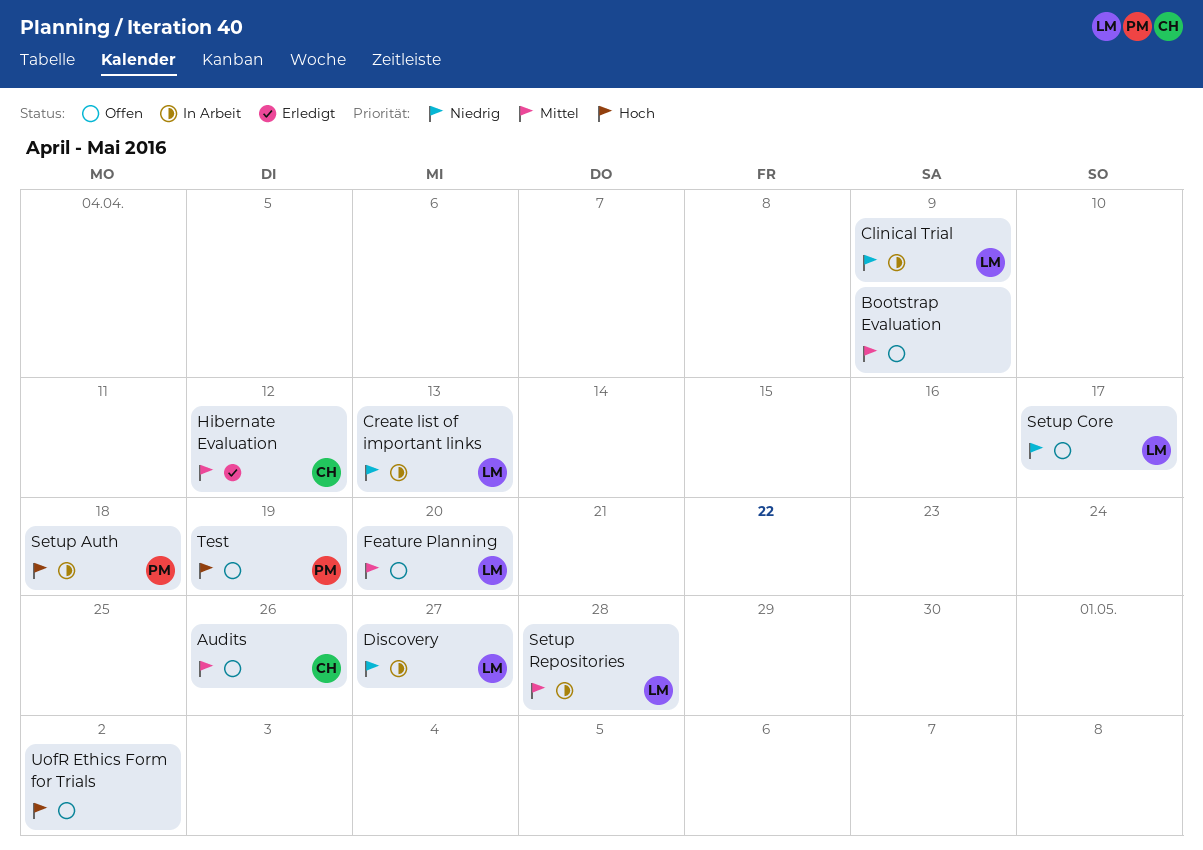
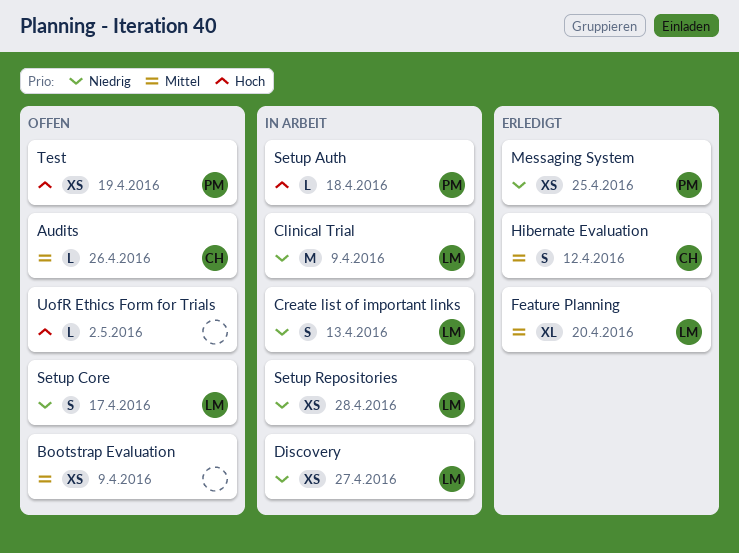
Feature Planning, status: Offen -> Erledigt
Messaging System: none -> present
Setup Repositories, priority: Mittel -> Niedrig

